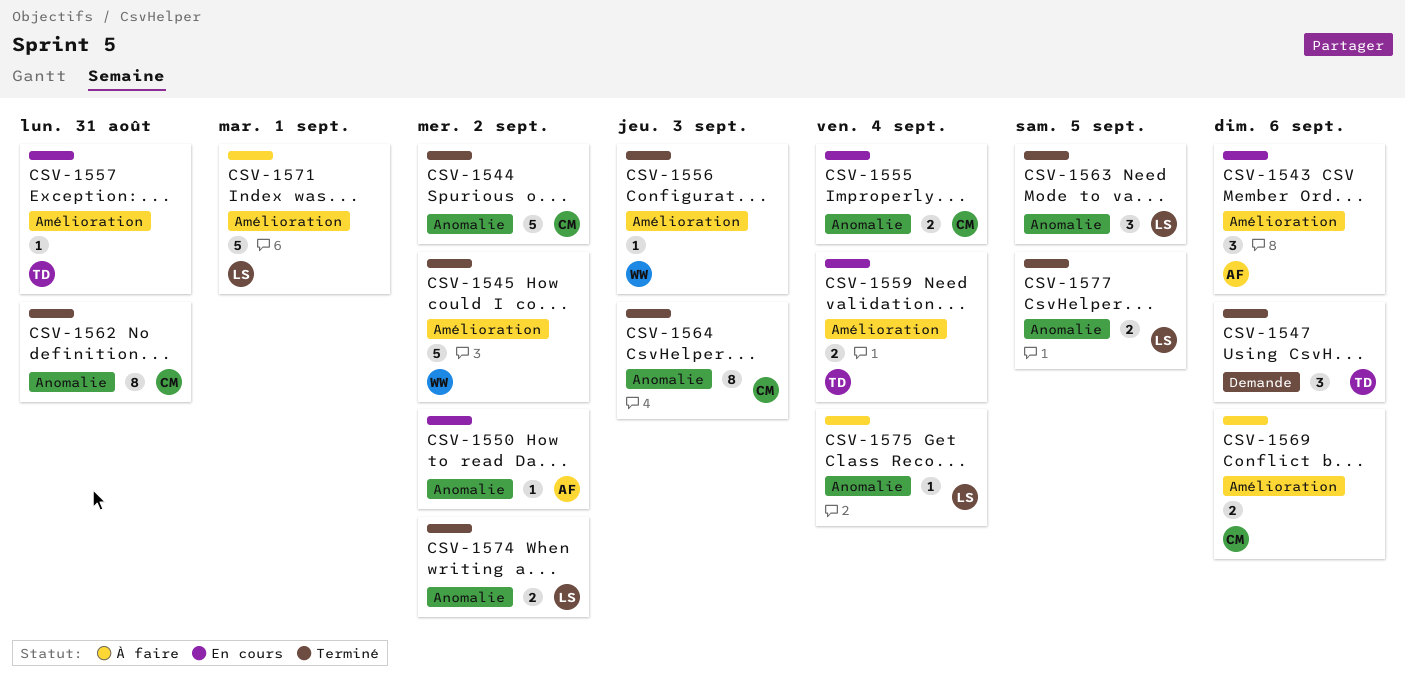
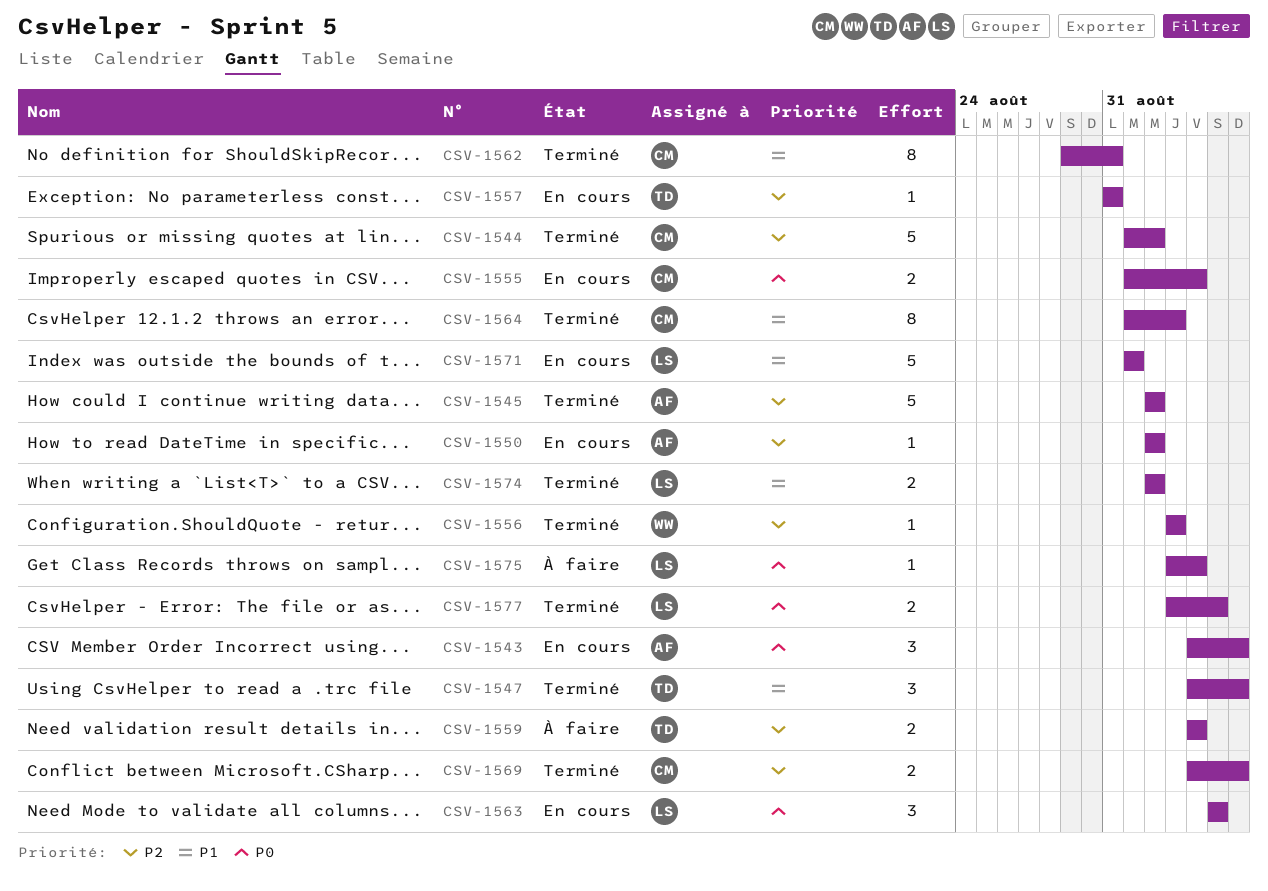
CSV-1545, owner: WW -> AF
CSV-1559, status: En cours -> À faire
CSV-1563, status: Terminé -> En cours
CSV-1569, status: À faire -> Terminé
CSV-1571, status: À faire -> En cours

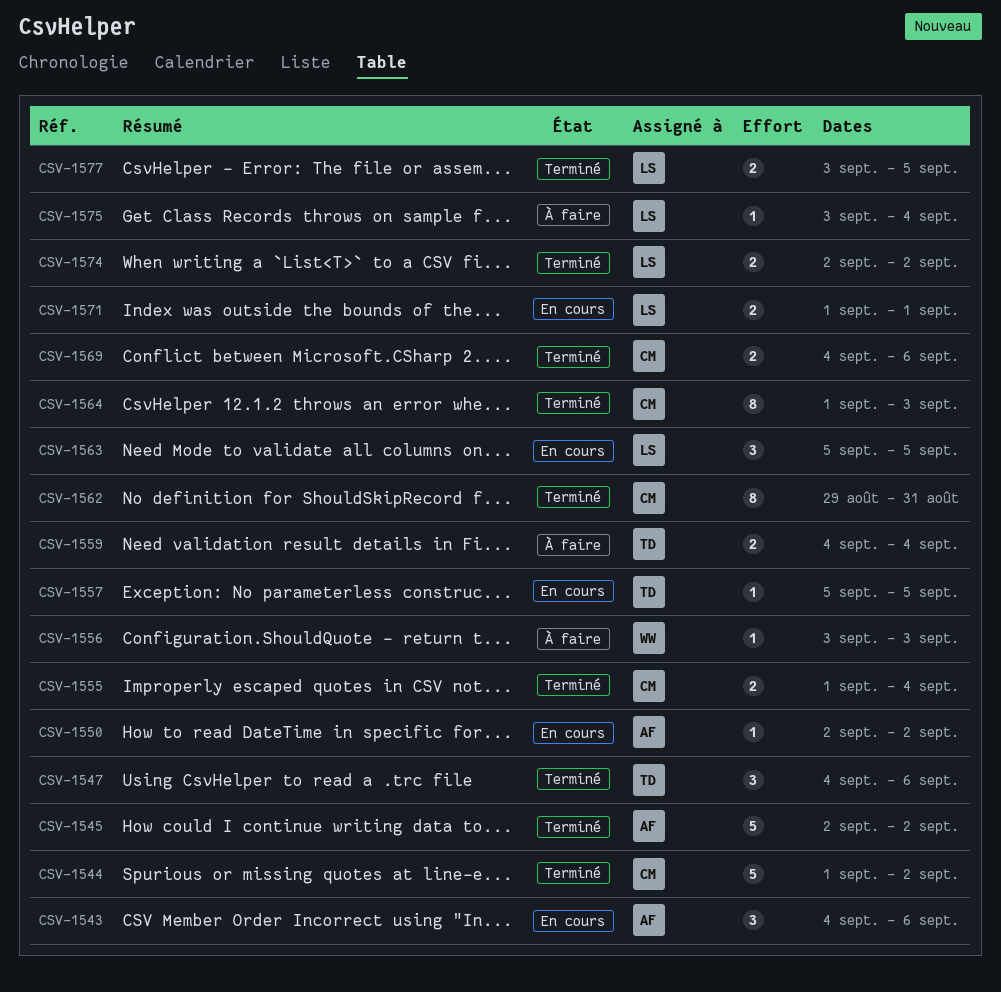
CSV-1555, status: En cours -> Terminé
CSV-1556, status: Terminé -> À faire
CSV-1557, start: Aug 31 -> Sep 5
CSV-1557, due: Aug 31 -> Sep 5
CSV-1571, estimate: 5 -> 2

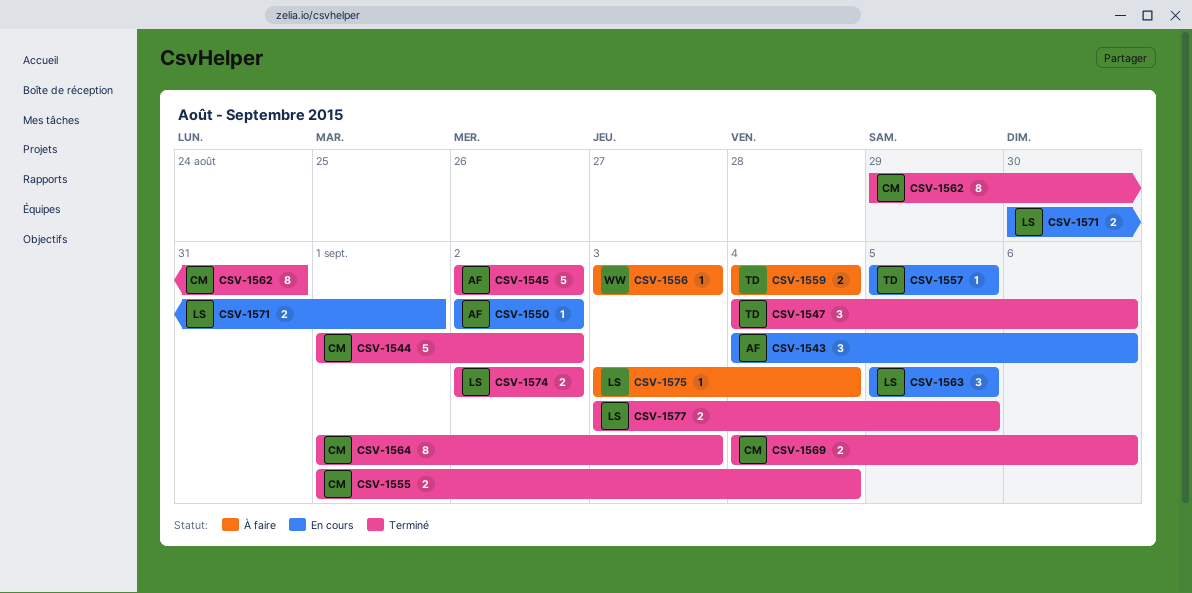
CSV-1571, start: Sep 1 -> Aug 30

